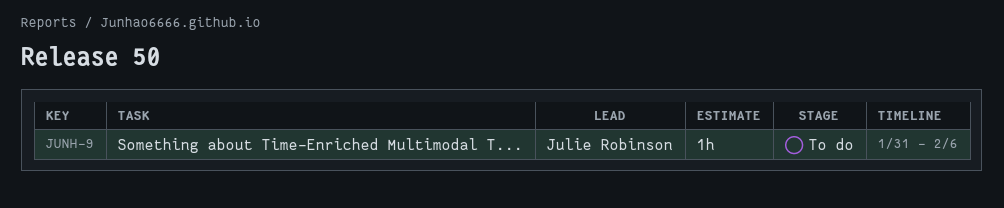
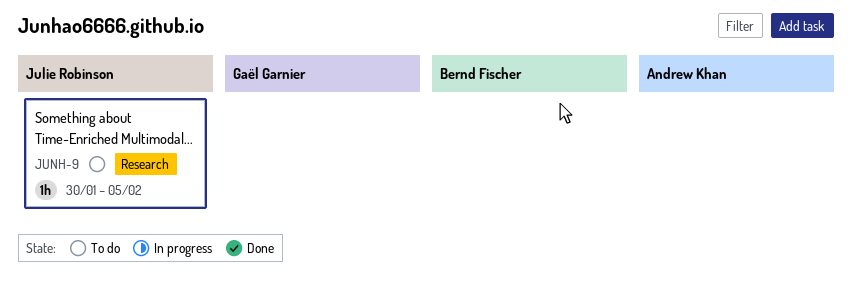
JUNH-9, start: Jan 31 -> Jan 30
JUNH-9, due: Feb 6 -> Feb 5

